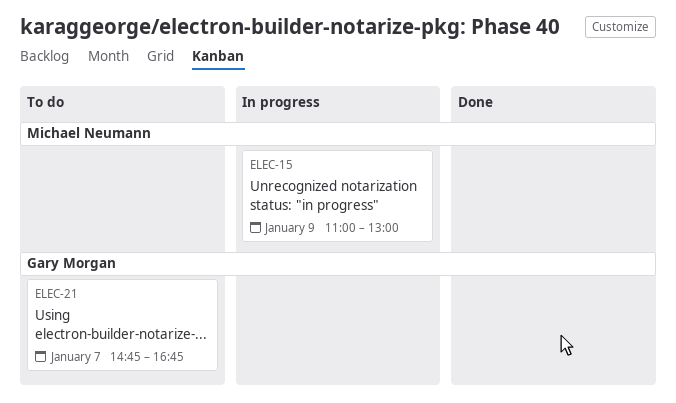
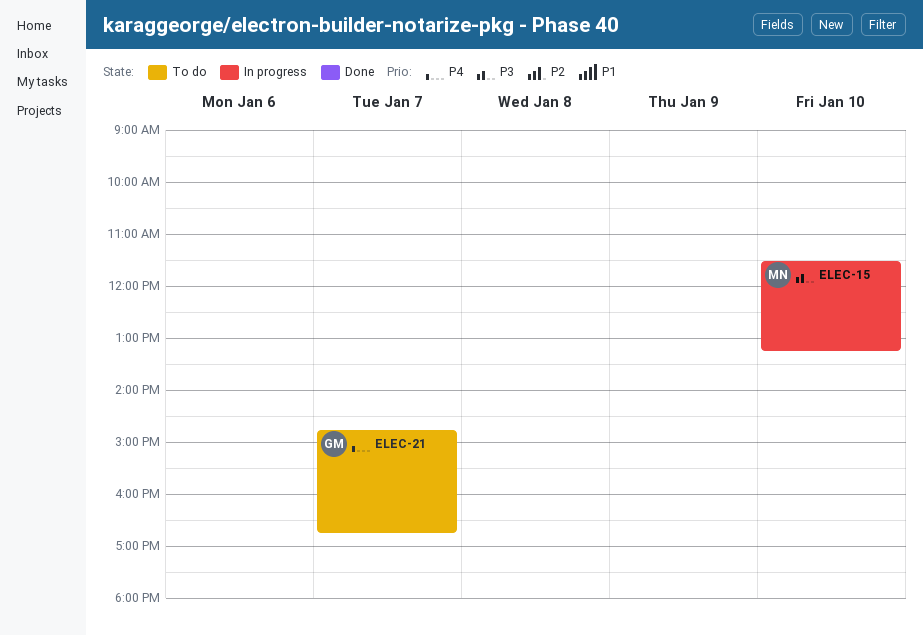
ELEC-15, day: Jan 9 -> Jan 10
ELEC-15, begins: 11:00 -> 11:30
ELEC-15, ends: 13:00 -> 13:15

